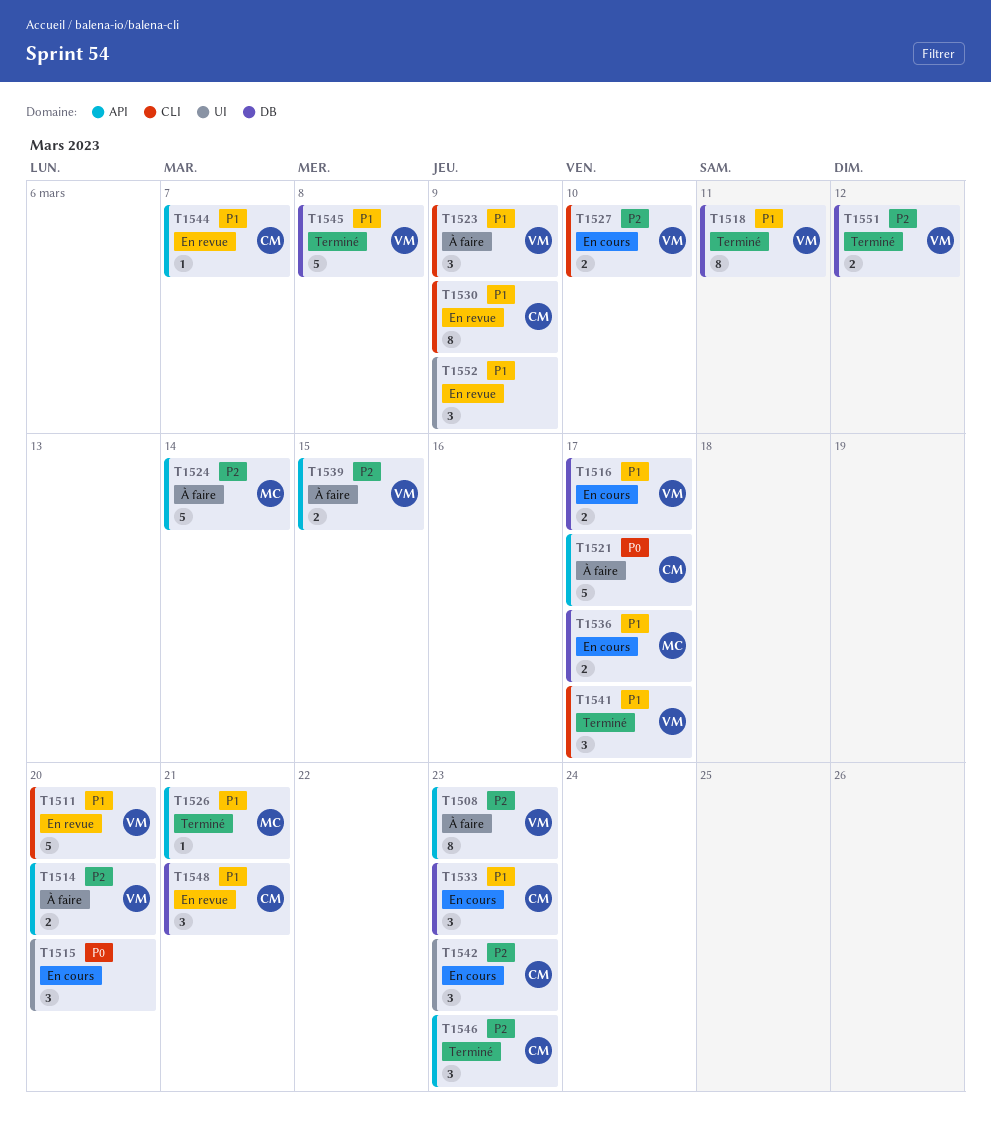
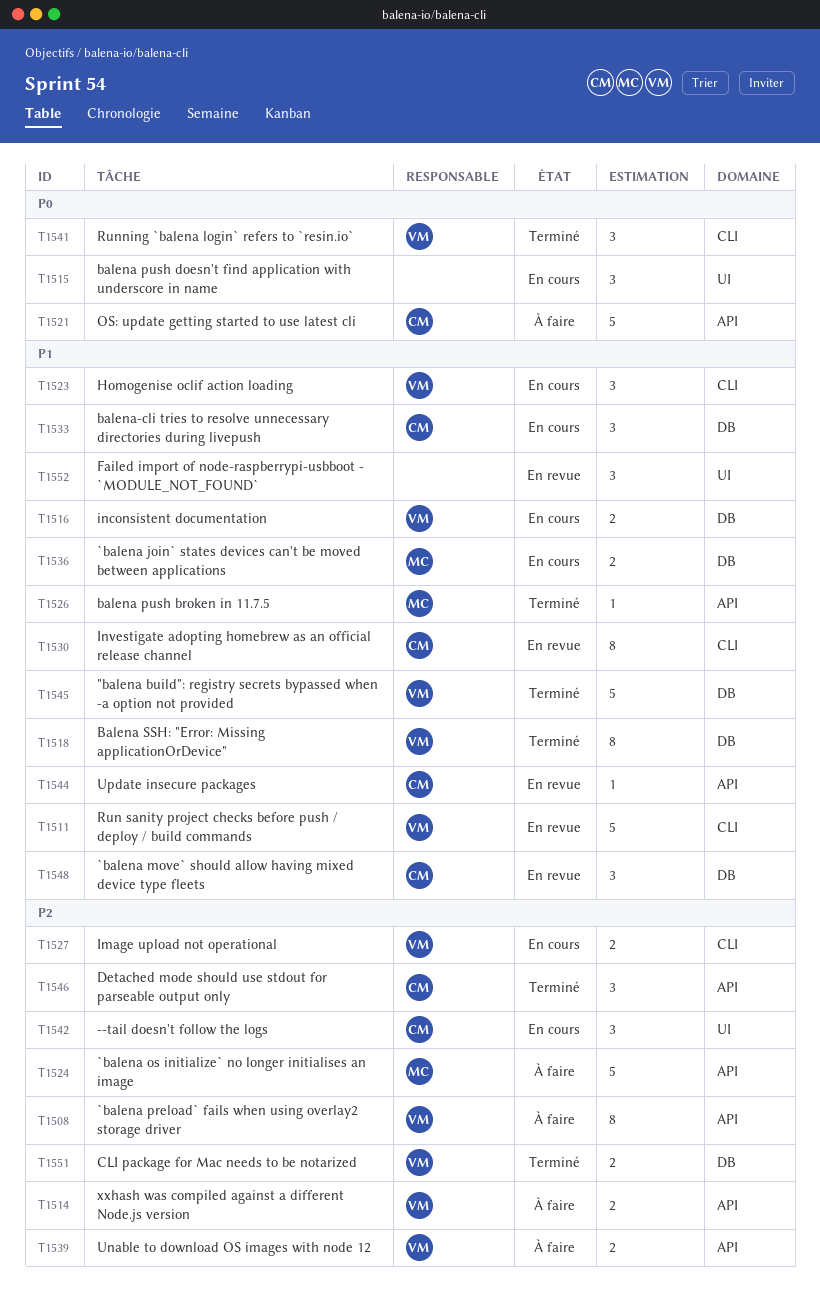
T1523, status: À faire -> En cours
T1541, priority: P1 -> P0

